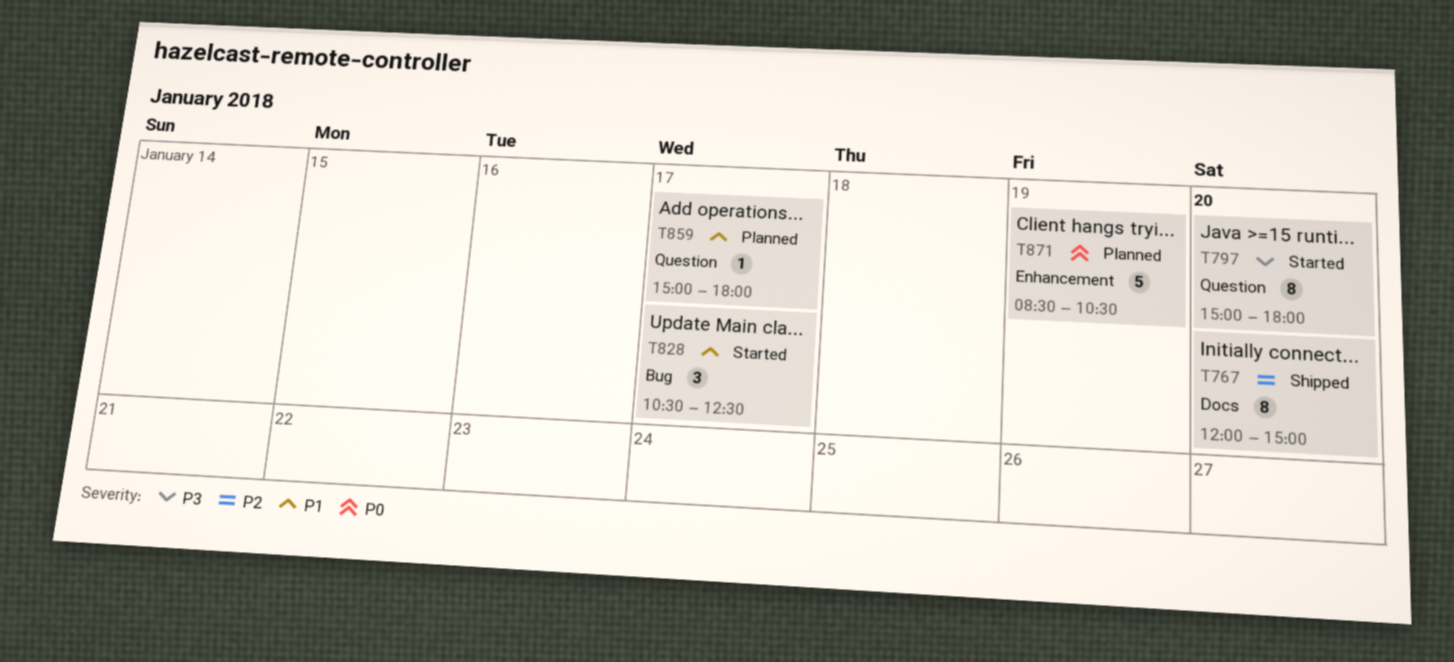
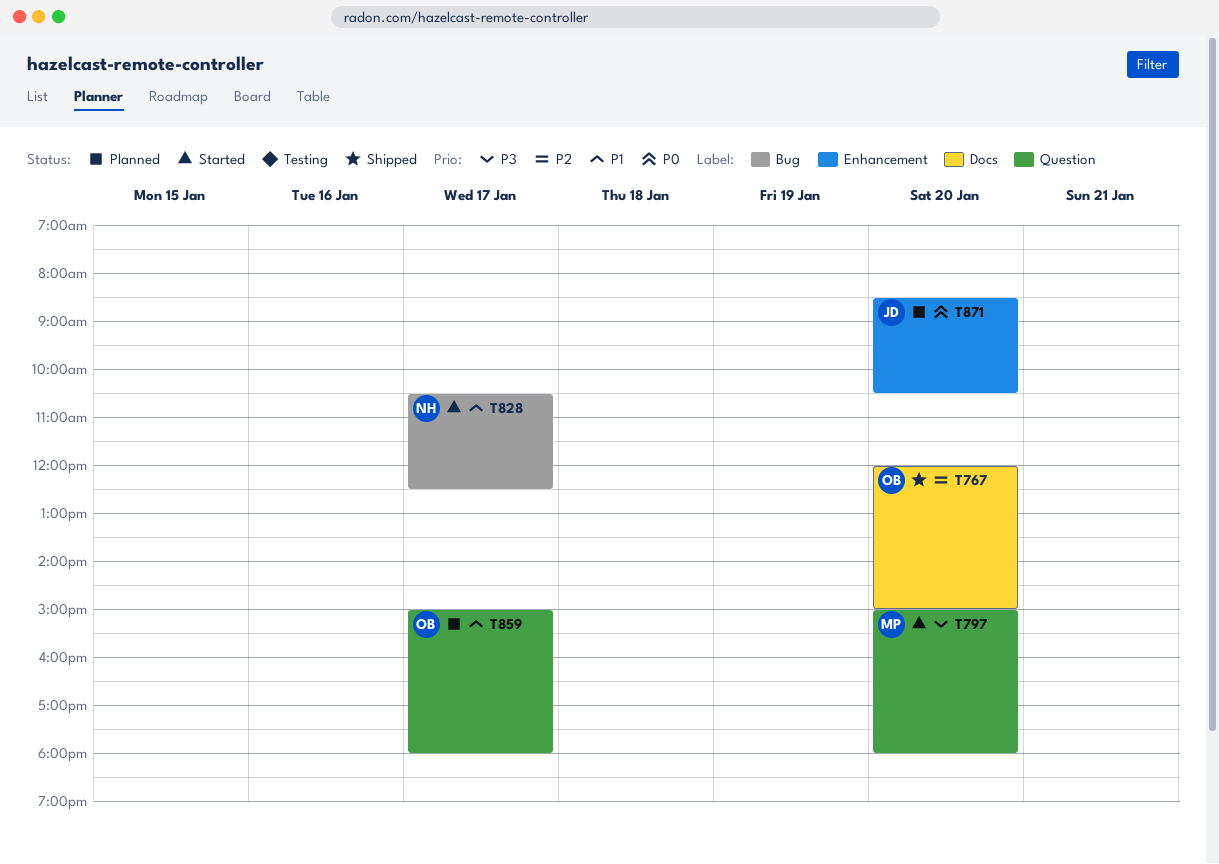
T871, day: Jan 19 -> Jan 20

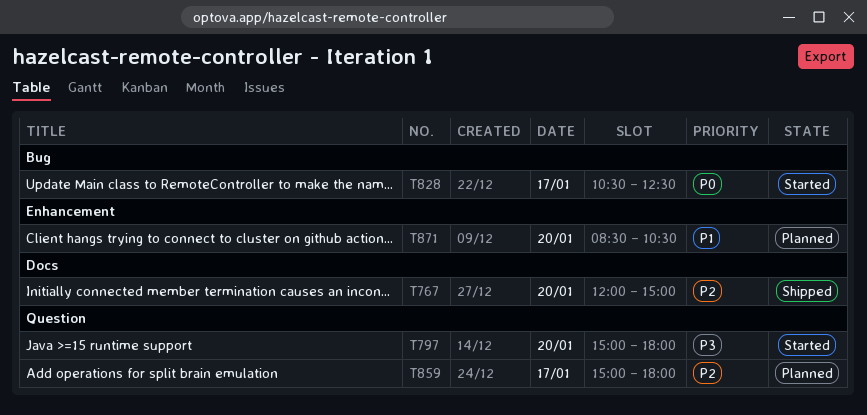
T828, priority: P1 -> P0
T859, priority: P1 -> P2
T871, priority: P0 -> P1

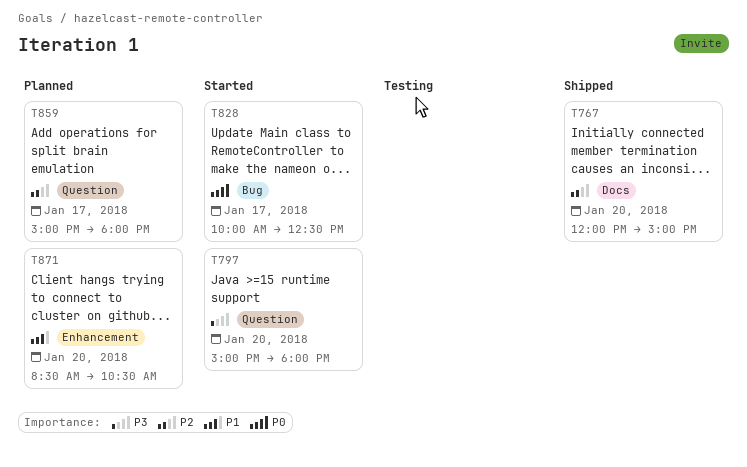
T828, begins: 10:30 -> 10:00

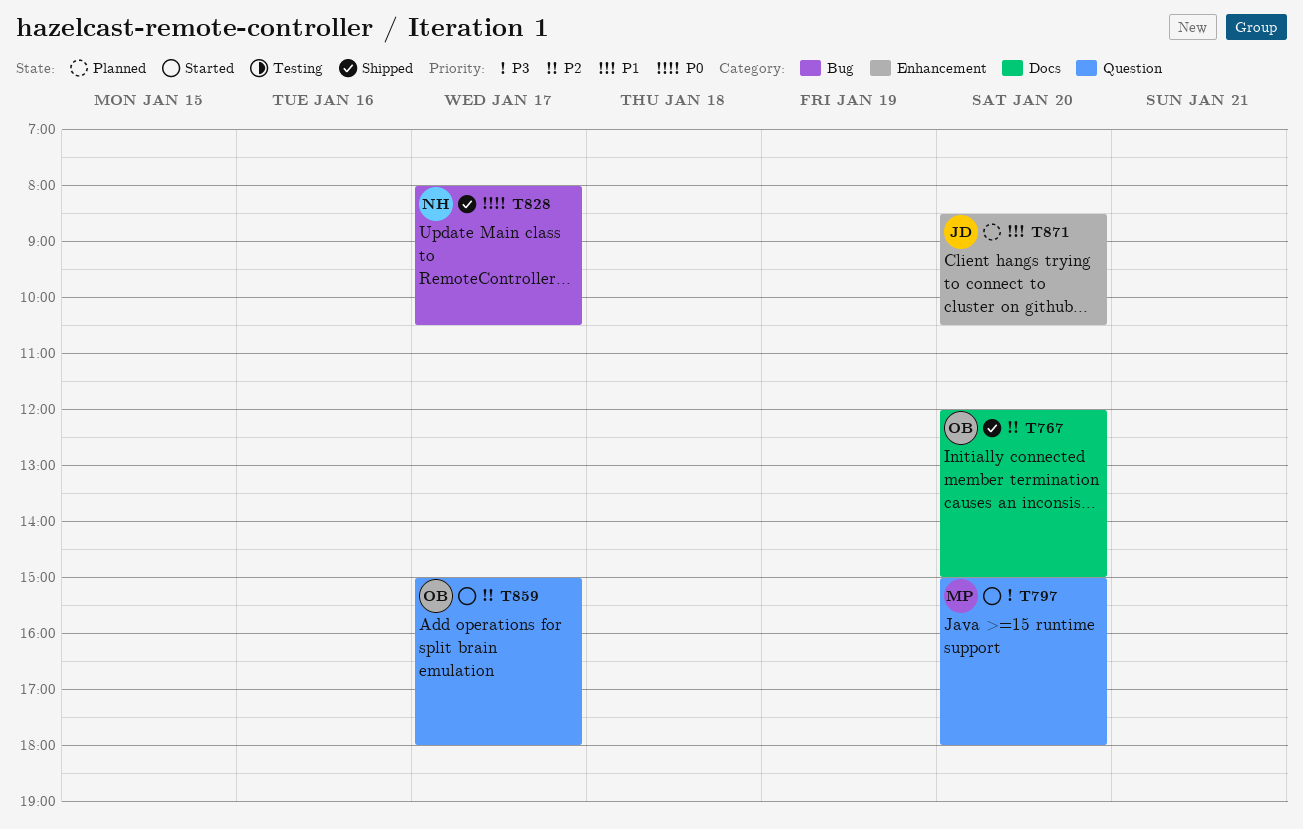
T828, status: Started -> Shipped
T828, begins: 10:00 -> 08:00
T828, ends: 12:30 -> 10:30
T859, status: Planned -> Started

